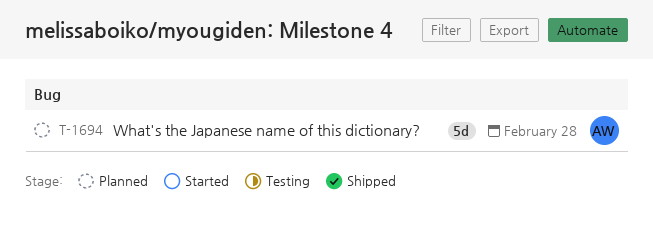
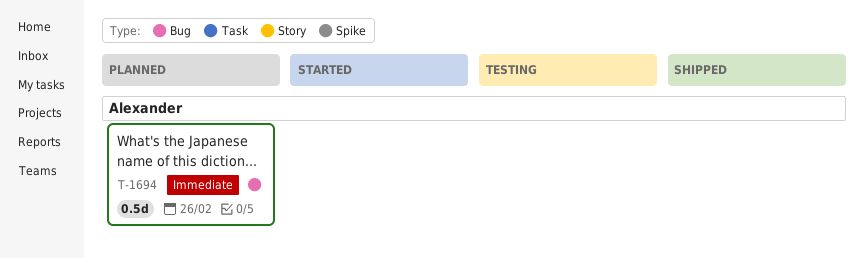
T-1694, estimate: 5d -> 0.5d
T-1694, due: Feb 28 -> Feb 26

